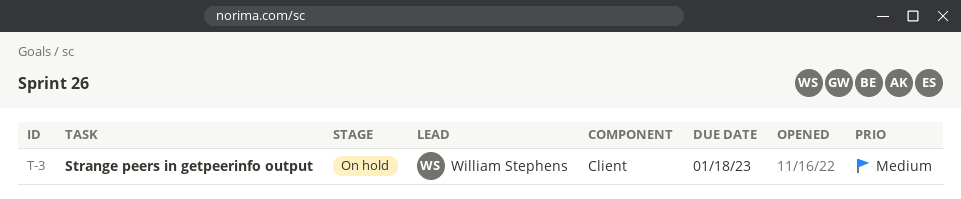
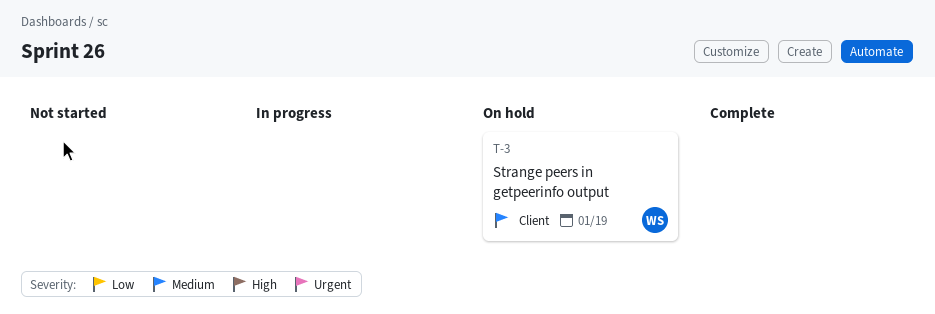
T-3, due: Jan 18 -> Jan 19

